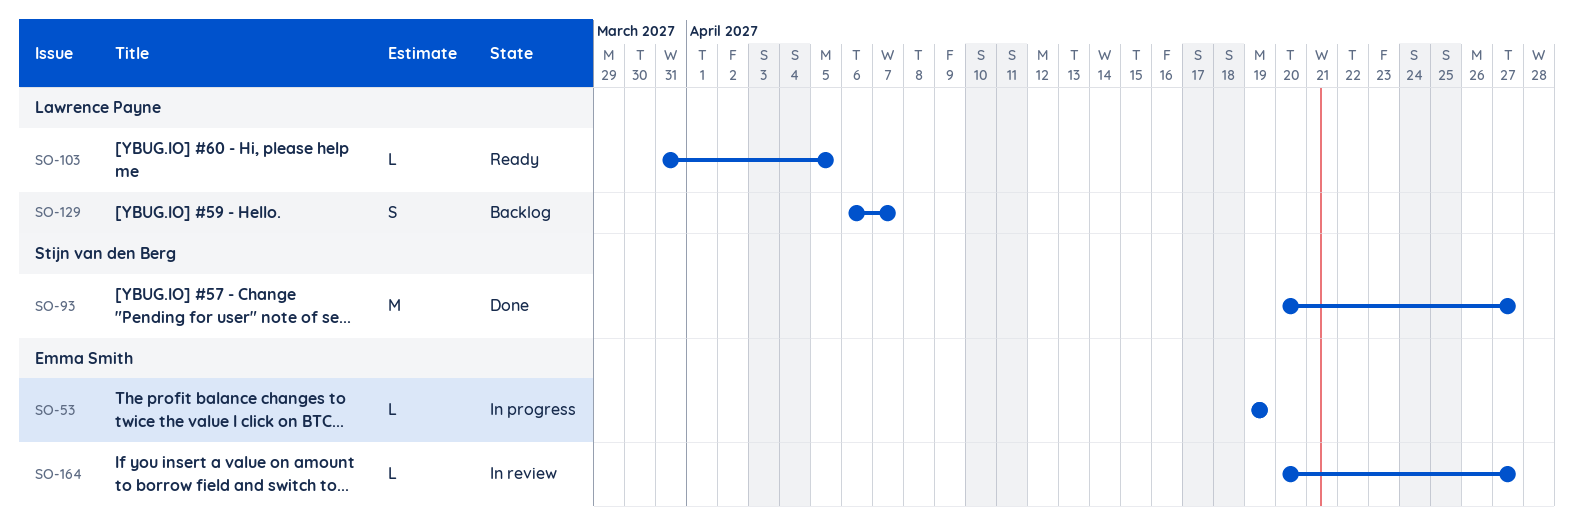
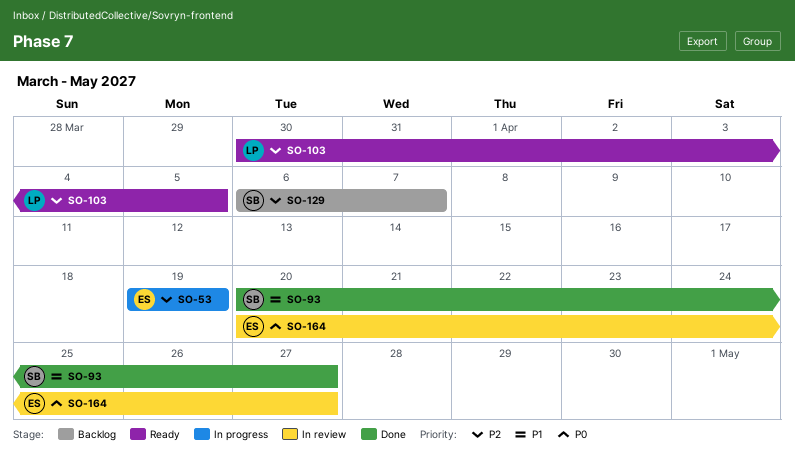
SO-103, start: Mar 31 -> Mar 30
SO-129, owner: Lawrence Payne -> Stijn van den Berg

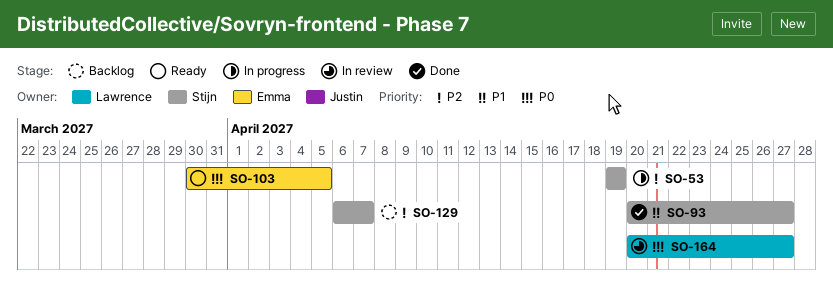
SO-53, owner: Emma -> Stijn
SO-103, owner: Lawrence -> Emma
SO-103, priority: P2 -> P0
SO-164, owner: Emma -> Lawrence

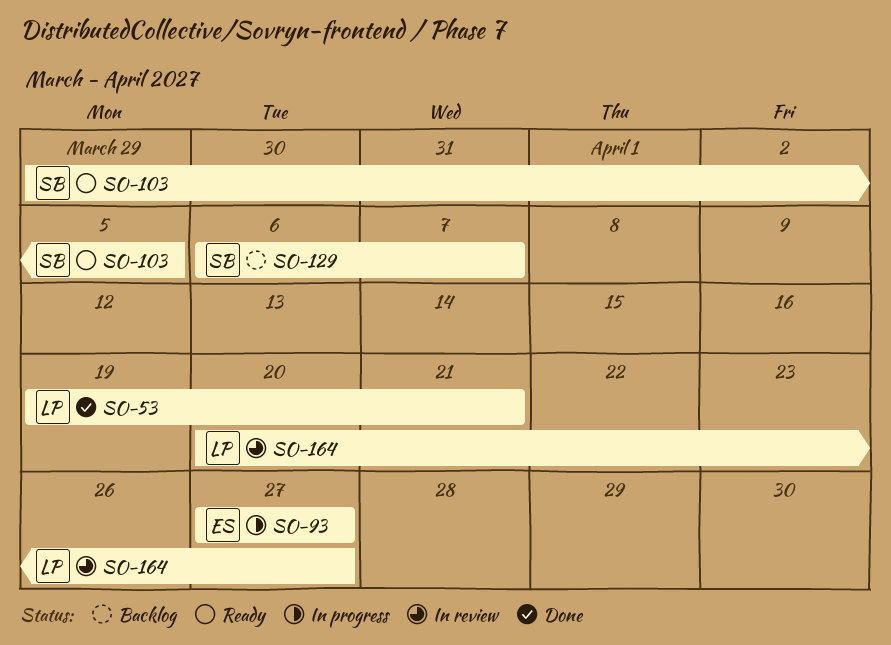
SO-53, status: In progress -> Done
SO-53, owner: Stijn -> Lawrence
SO-53, due: Apr 19 -> Apr 21
SO-93, status: Done -> In progress
SO-93, owner: Stijn -> Emma
SO-93, start: Apr 20 -> Apr 27
SO-103, owner: Emma -> Stijn
SO-103, start: Mar 30 -> Mar 29

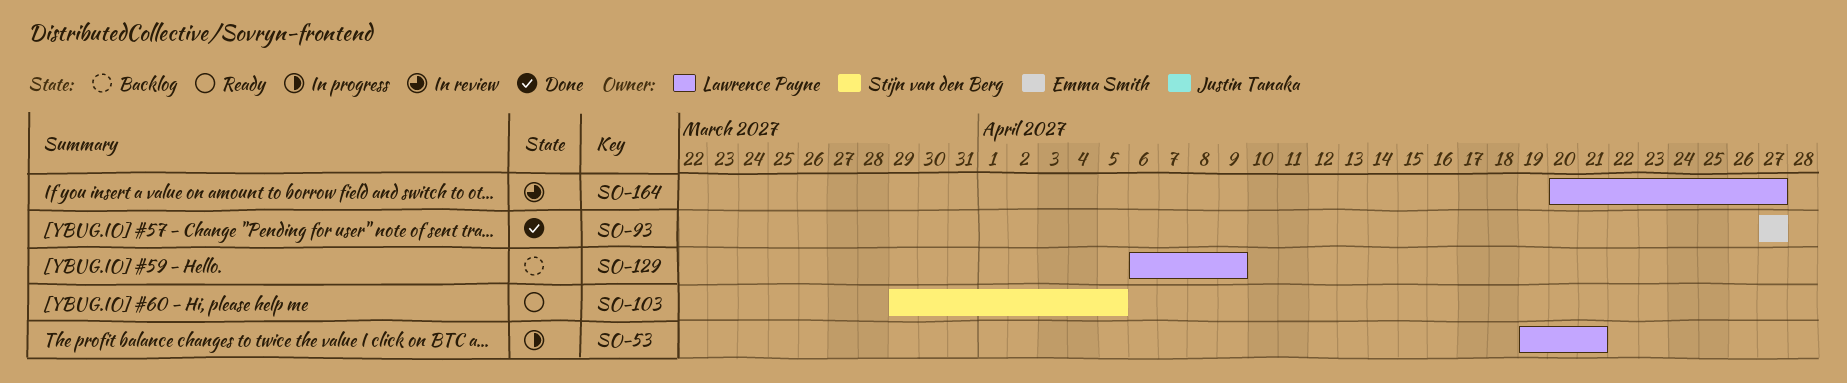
SO-53, status: Done -> In progress
SO-93, status: In progress -> Done
SO-129, owner: Stijn van den Berg -> Lawrence Payne
SO-129, due: Apr 7 -> Apr 9

